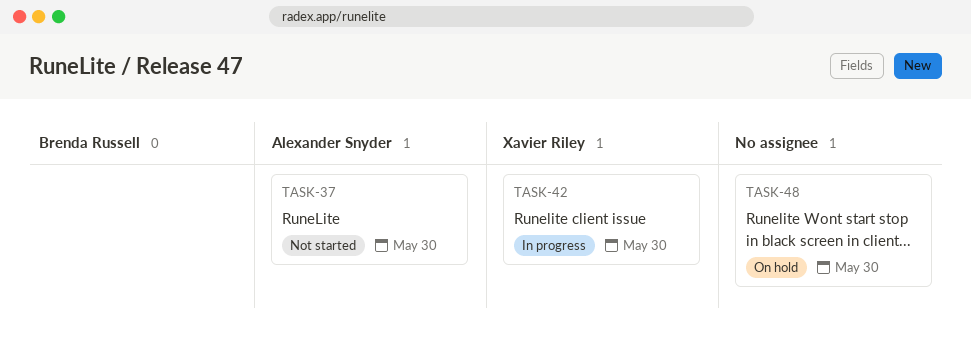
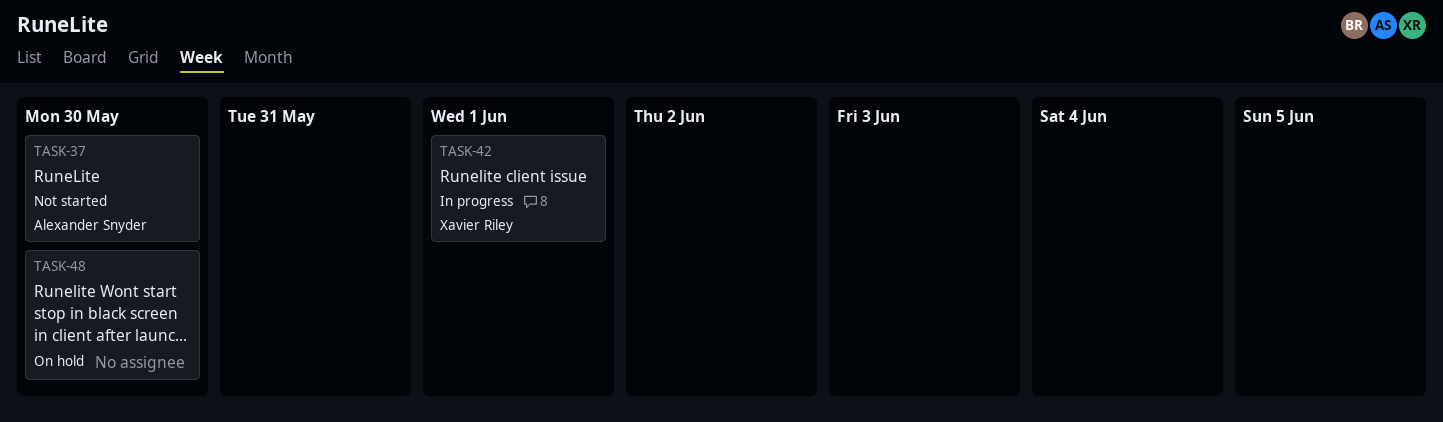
TASK-42, due: May 30 -> Jun 1

